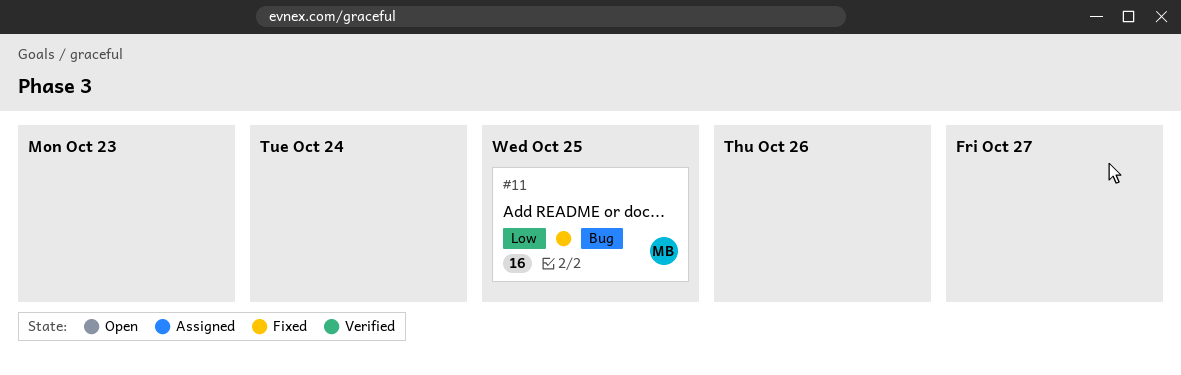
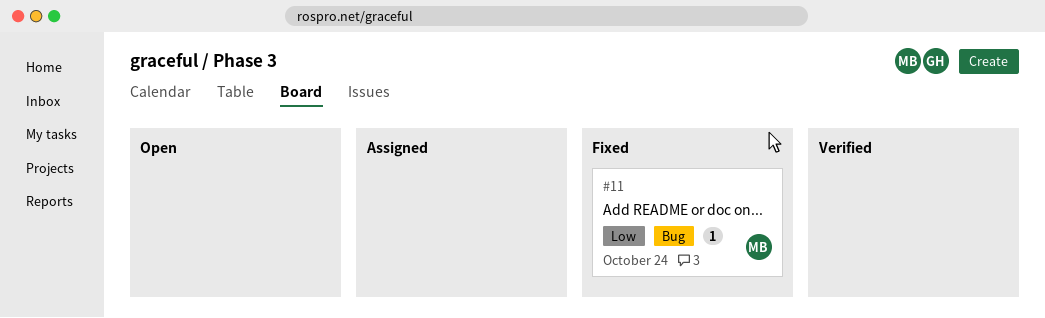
#11, estimate: 16 -> 1
#11, due: Oct 25 -> Oct 24

